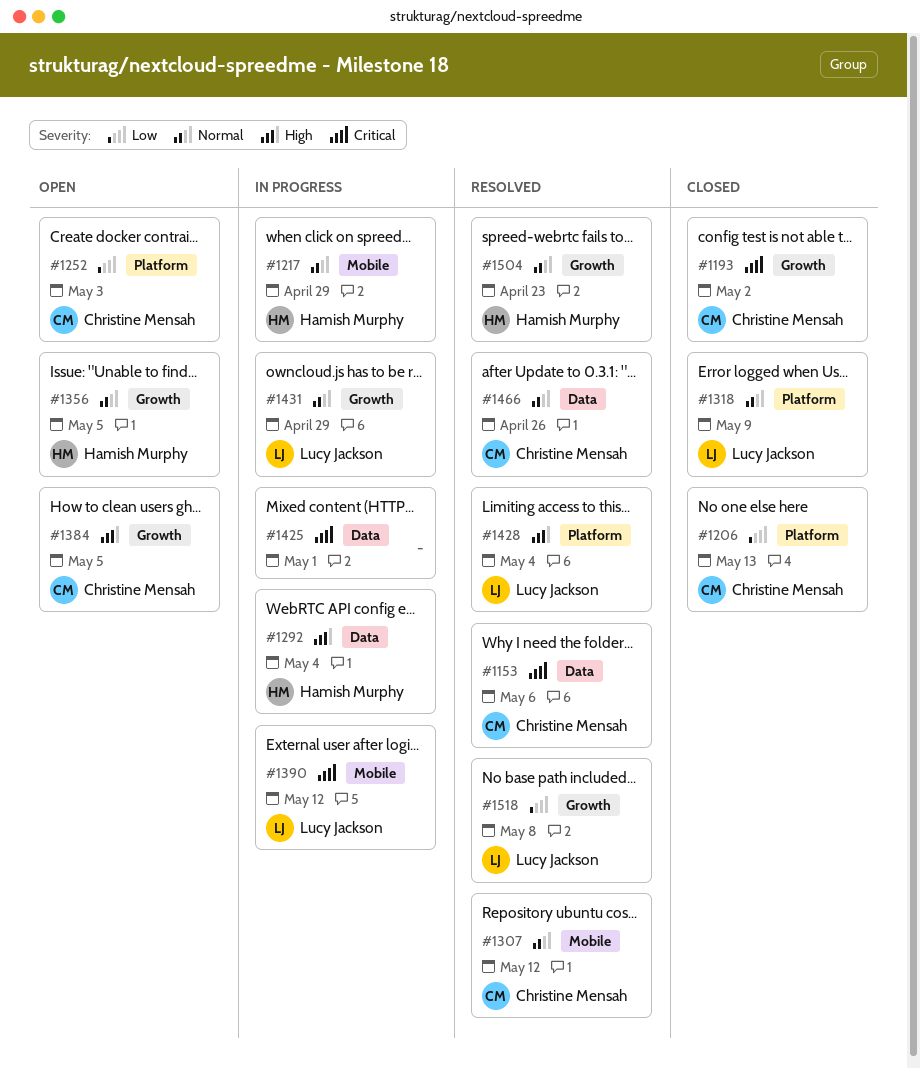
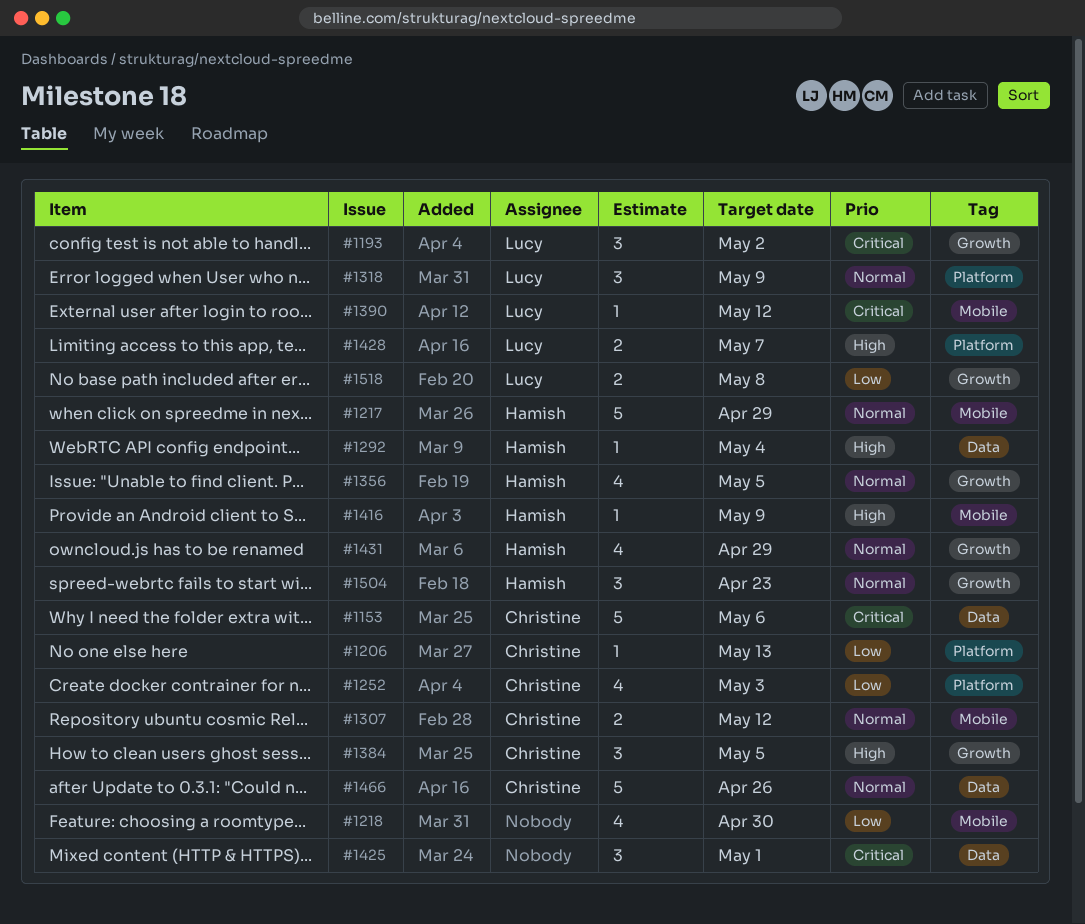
#1193, owner: Christine Mensah -> Lucy Jackson
#1218: none -> present
#1416: none -> present
#1428, due: May 4 -> May 7
#1431, owner: Lucy Jackson -> Hamish Murphy

